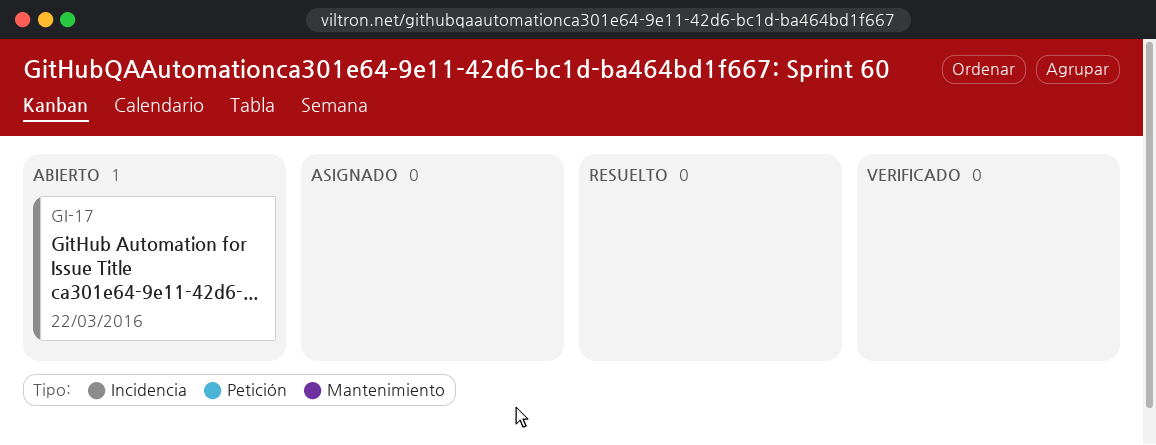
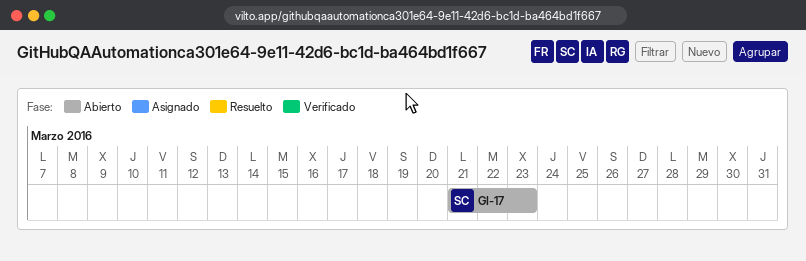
GI-17, due: Mar 22 -> Mar 23

